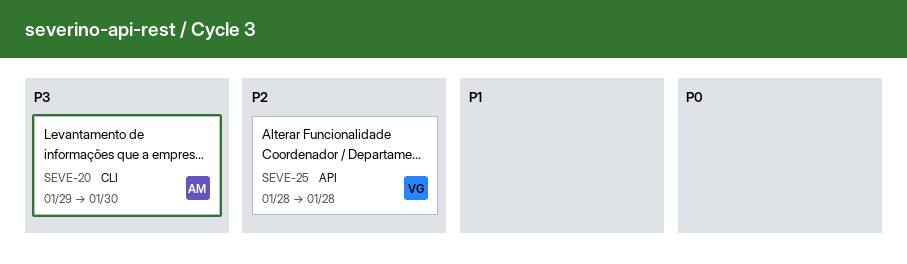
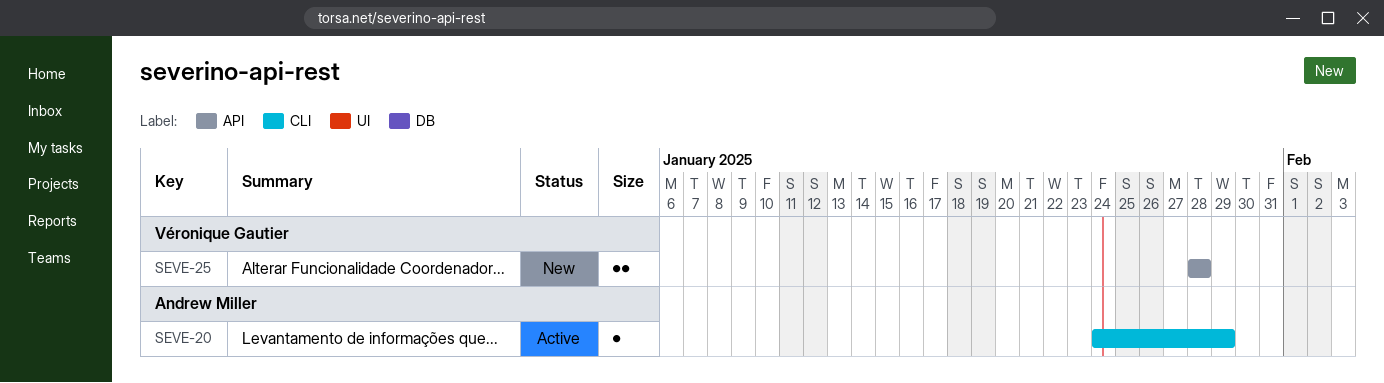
SEVE-20, start: Jan 29 -> Jan 24
SEVE-20, due: Jan 30 -> Jan 29

